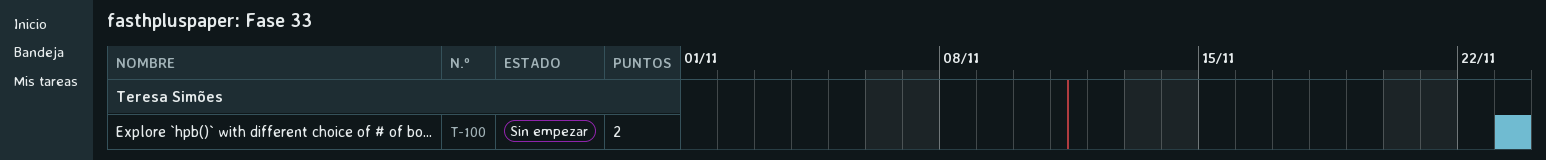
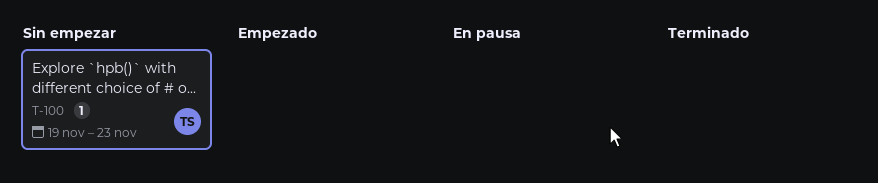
T-100, estimate: 2 -> 1
T-100, start: Nov 23 -> Nov 19

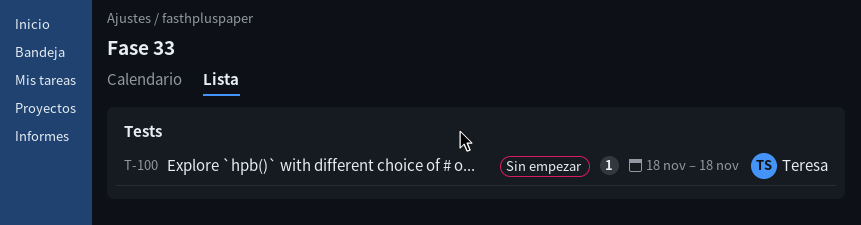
T-100, start: Nov 19 -> Nov 18
T-100, due: Nov 23 -> Nov 18

